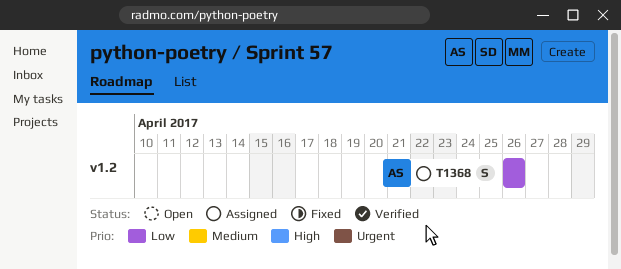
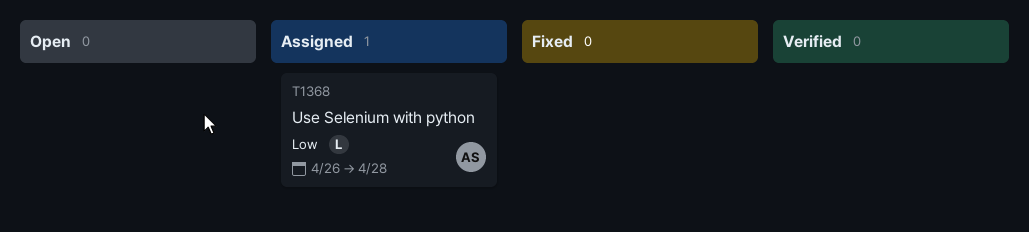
T1368, estimate: S -> L
T1368, due: Apr 26 -> Apr 28

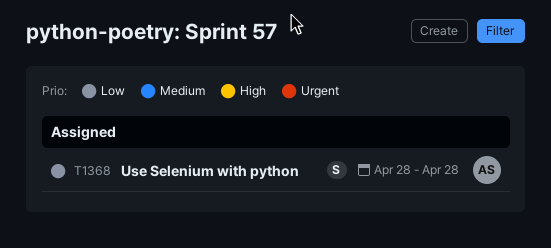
T1368, estimate: L -> S
T1368, start: Apr 26 -> Apr 28

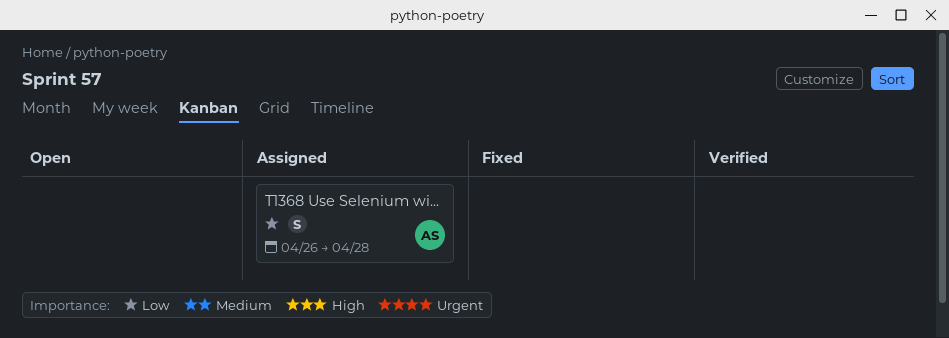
T1368, start: Apr 28 -> Apr 26

